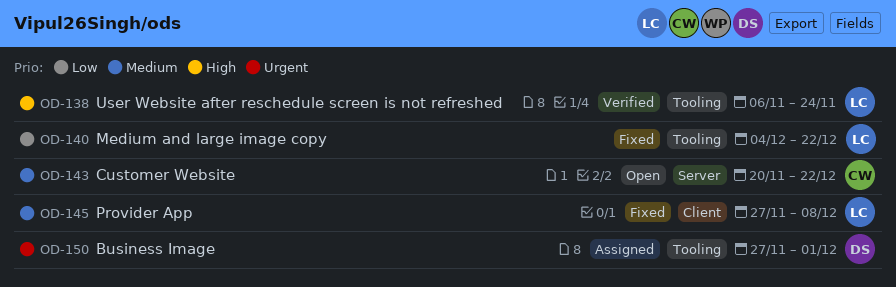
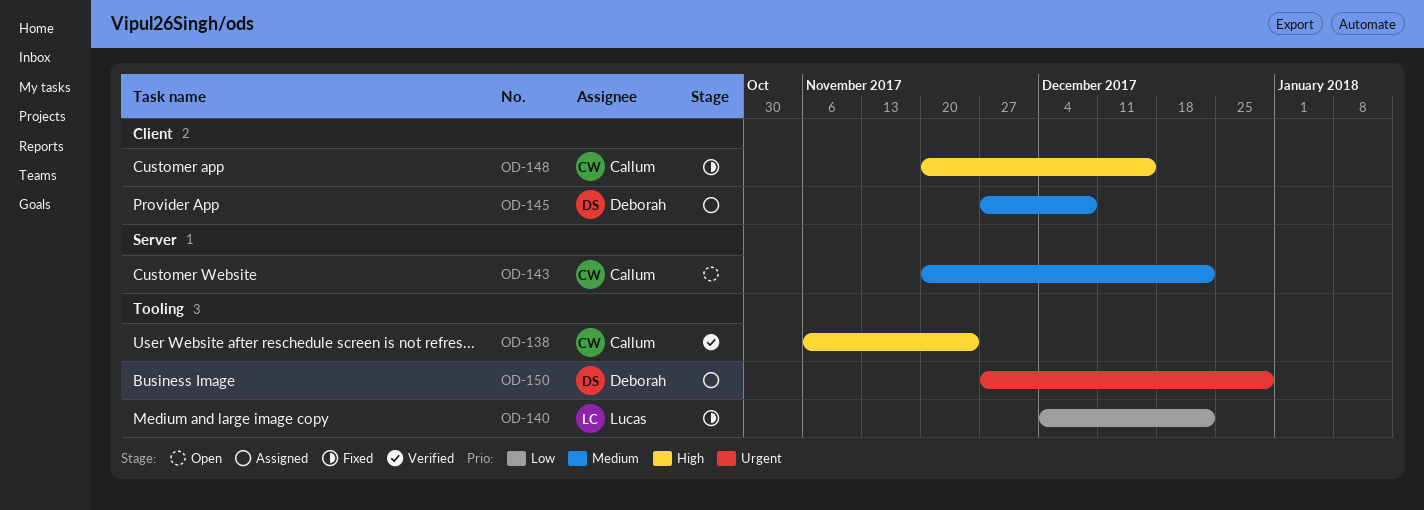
OD-138, owner: Lucas -> Callum
OD-145, status: Fixed -> Assigned
OD-145, owner: Lucas -> Deborah
OD-148: none -> present
OD-150, due: Dec 1 -> Dec 29

